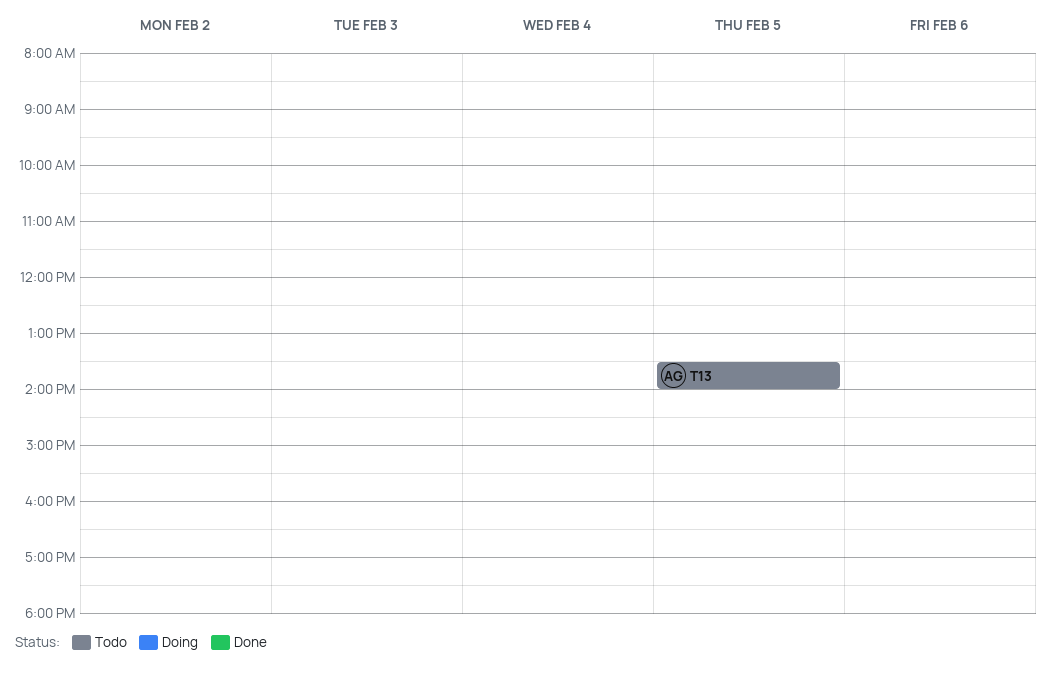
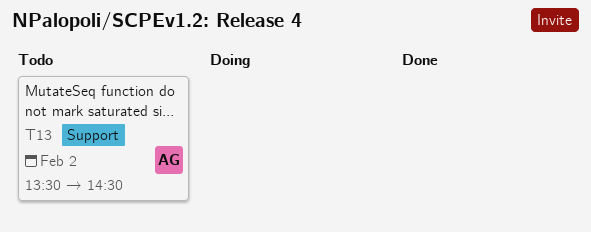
T13, day: Feb 5 -> Feb 2
T13, ends: 14:00 -> 14:30

